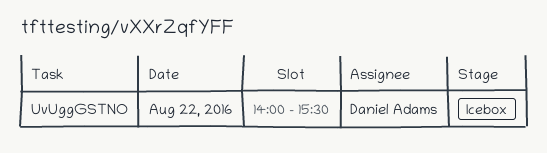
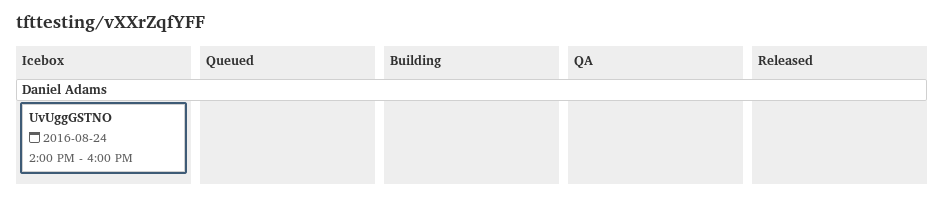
UvUggGSTNO, day: Aug 22 -> Aug 24
UvUggGSTNO, ends: 15:30 -> 16:00

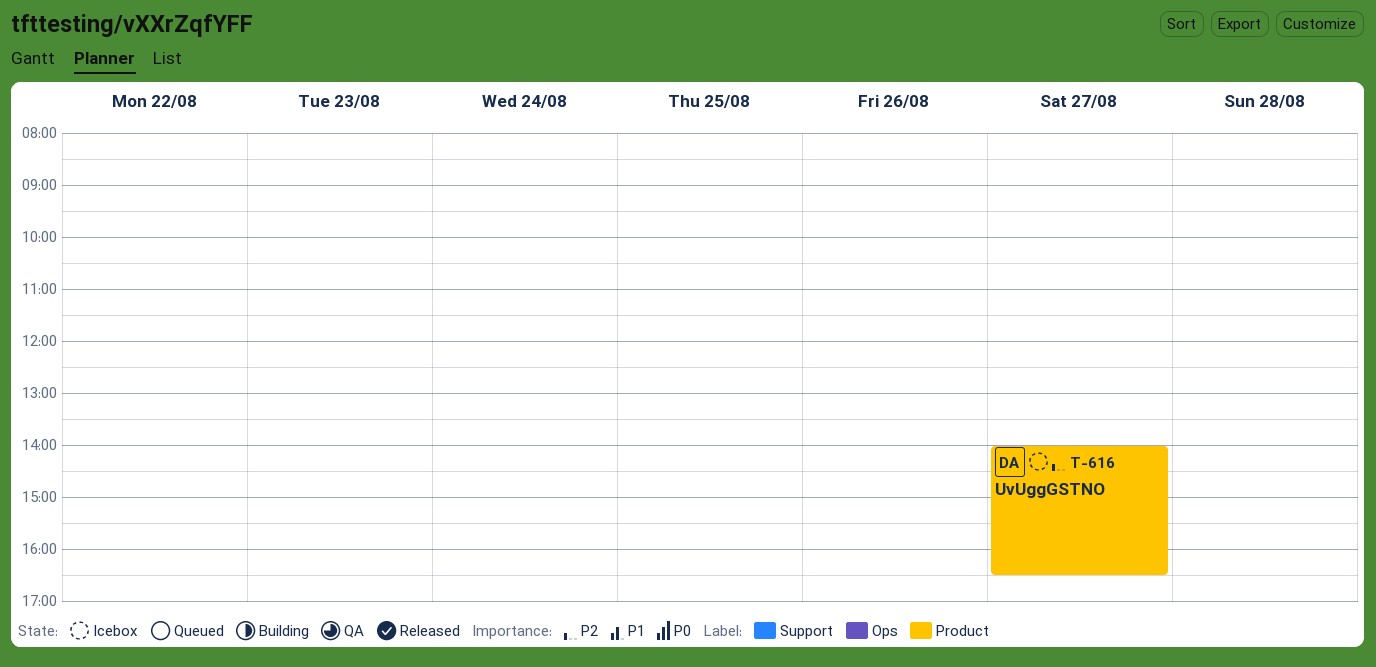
UvUggGSTNO, day: Aug 24 -> Aug 27
UvUggGSTNO, ends: 16:00 -> 16:30

